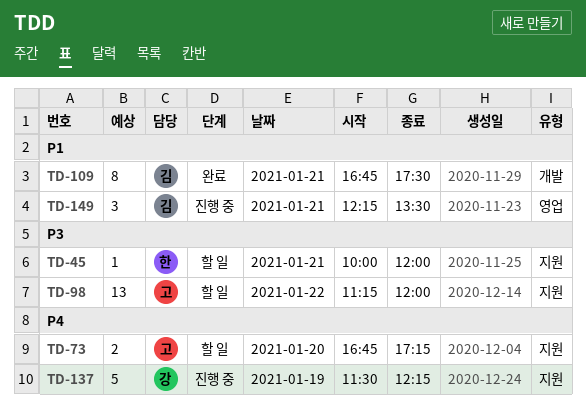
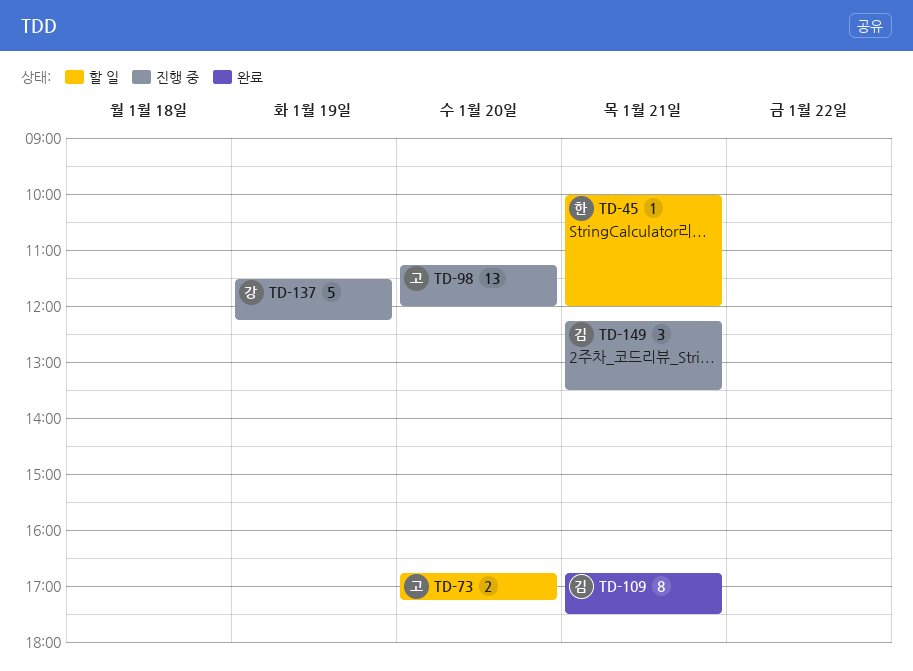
TD-98, status: 할 일 -> 진행 중
TD-98, day: Jan 22 -> Jan 20

